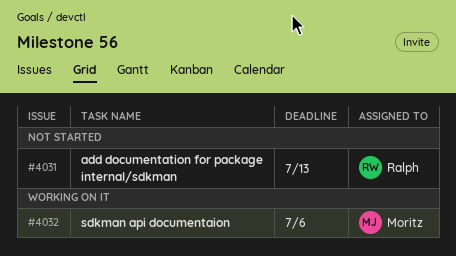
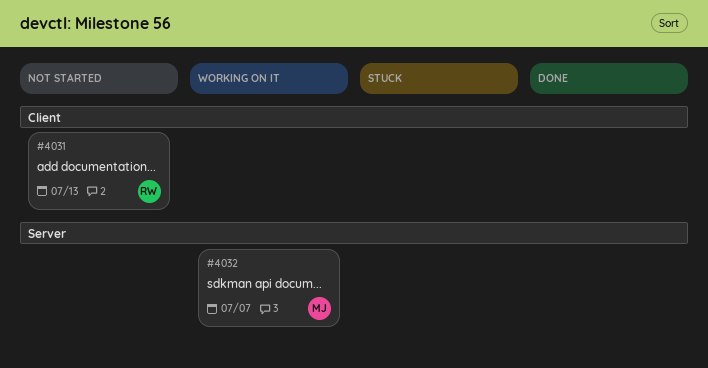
#4032, due: Jul 6 -> Jul 7

